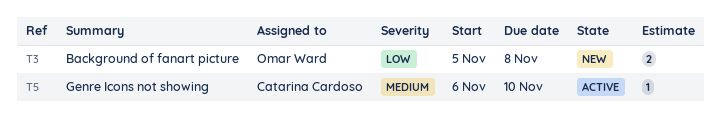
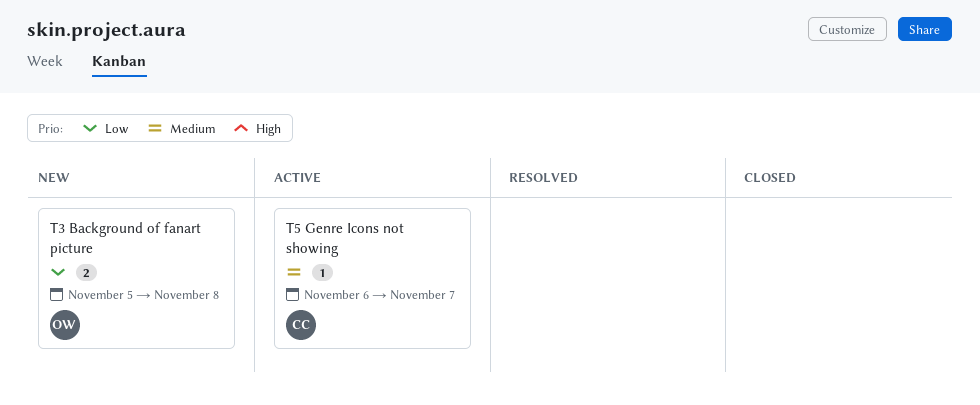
T5, due: Nov 10 -> Nov 7

